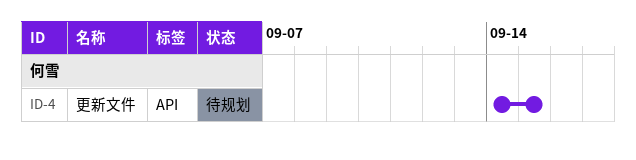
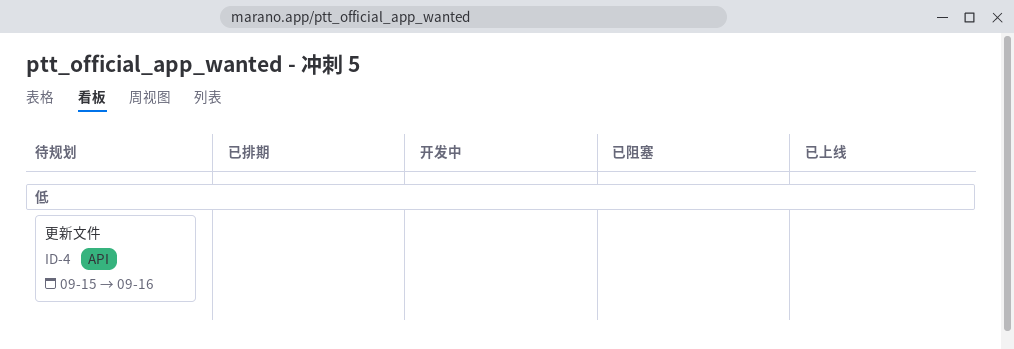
ID-4, start: Sep 14 -> Sep 15
ID-4, due: Sep 15 -> Sep 16

